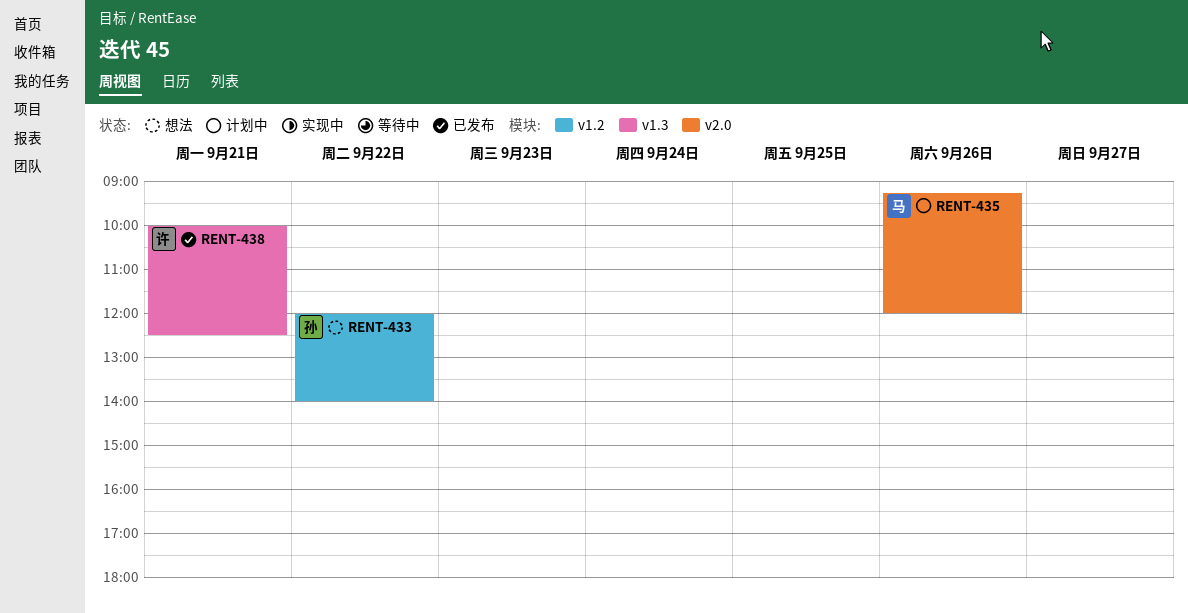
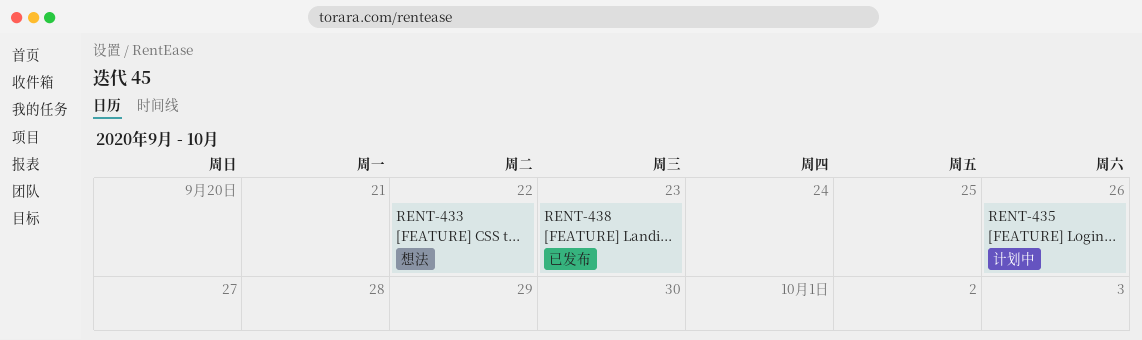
RENT-438, day: Sep 21 -> Sep 23

